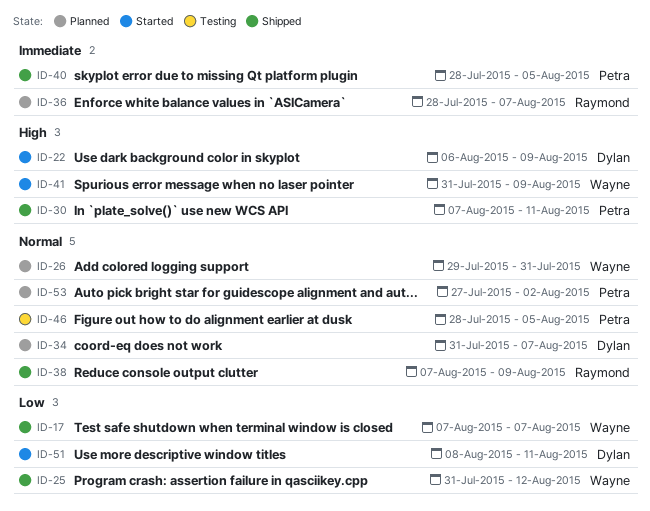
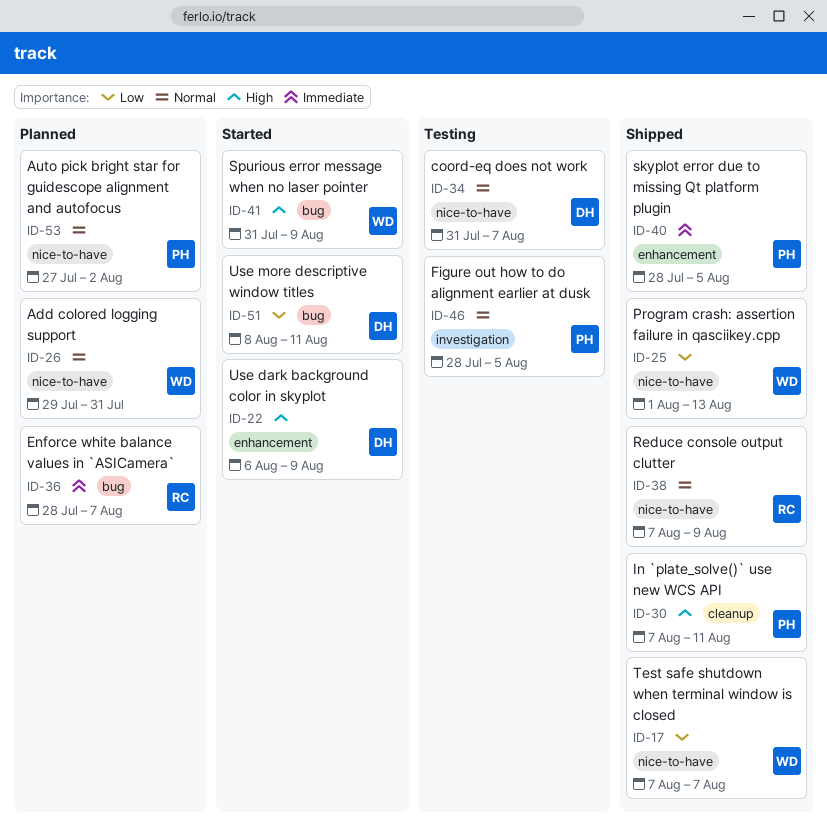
ID-25, start: Jul 31 -> Aug 1
ID-25, due: Aug 12 -> Aug 13
ID-34, status: Planned -> Testing

